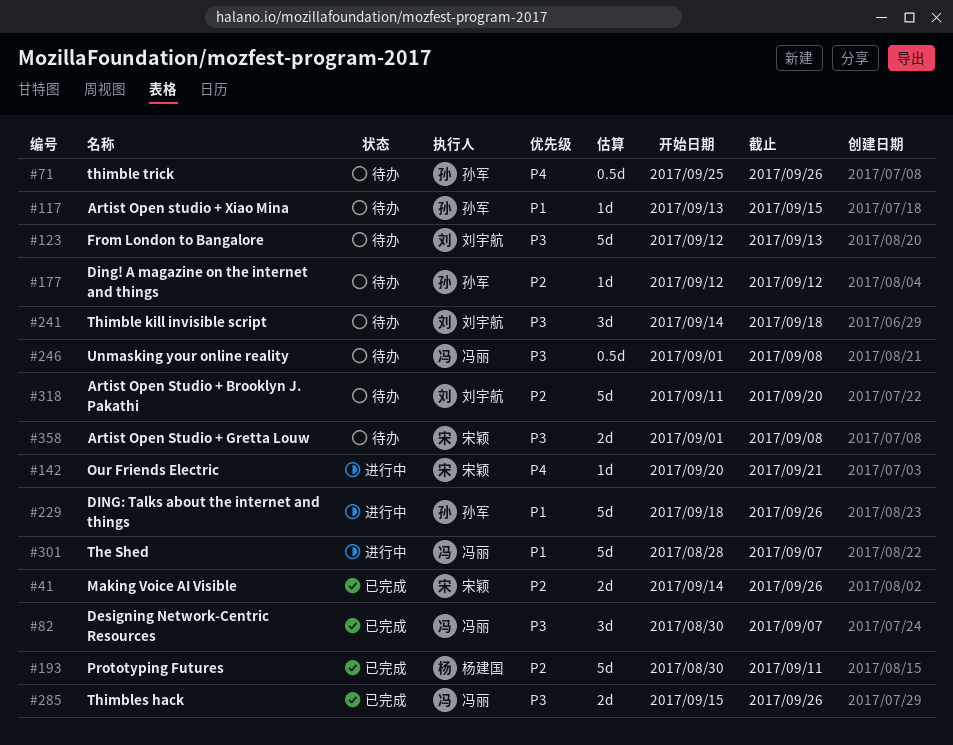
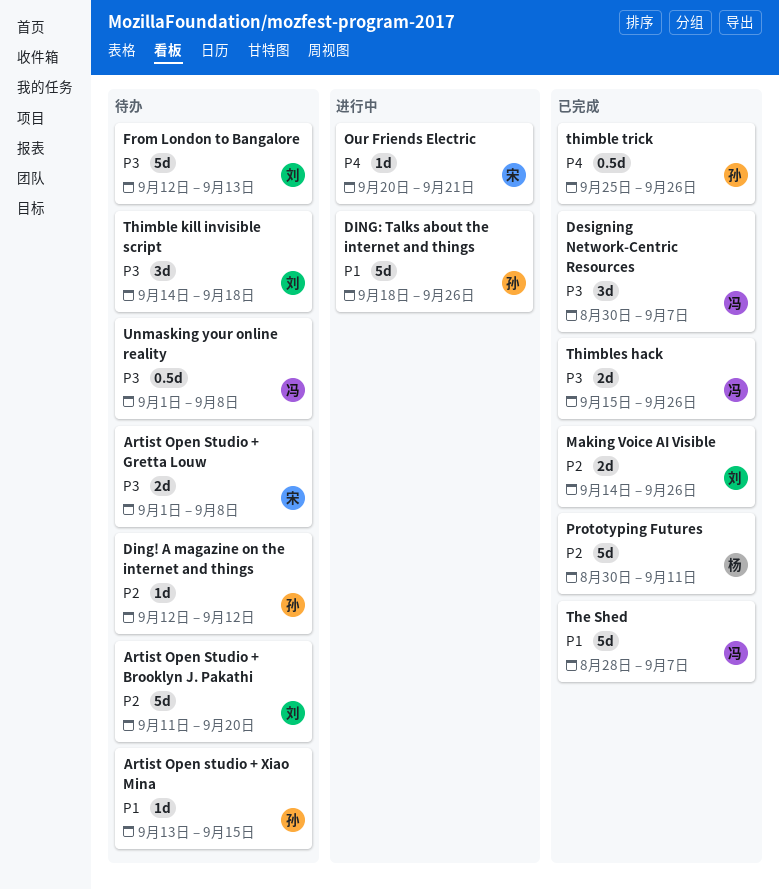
Making Voice AI Visible, owner: 宋颖 -> 刘宇航
The Shed, status: 进行中 -> 已完成
thimble trick, status: 待办 -> 已完成

